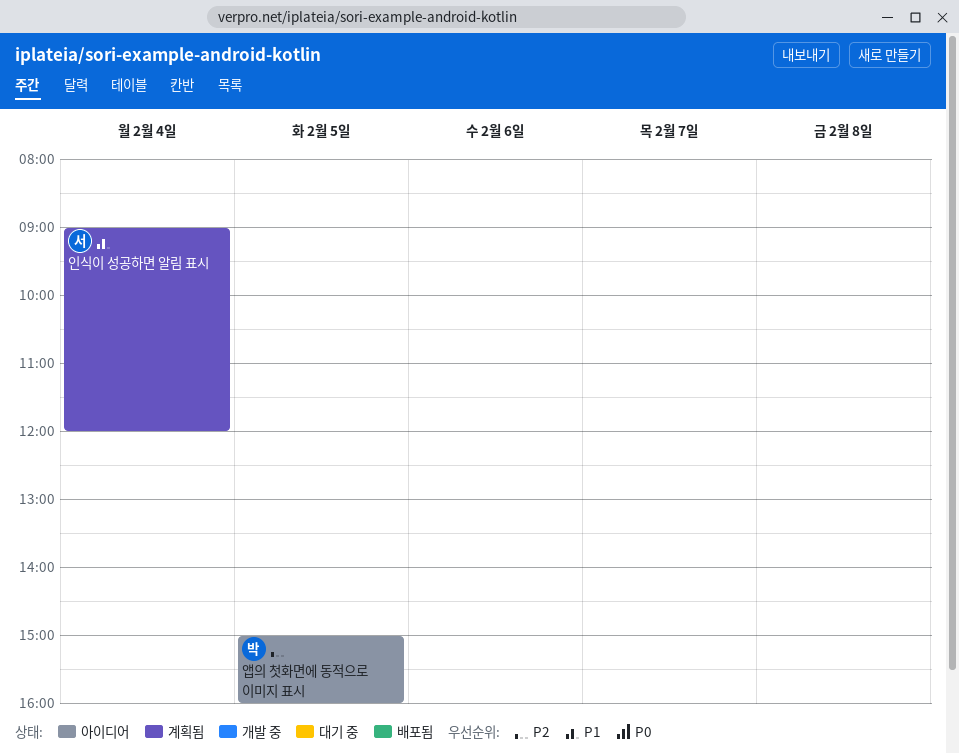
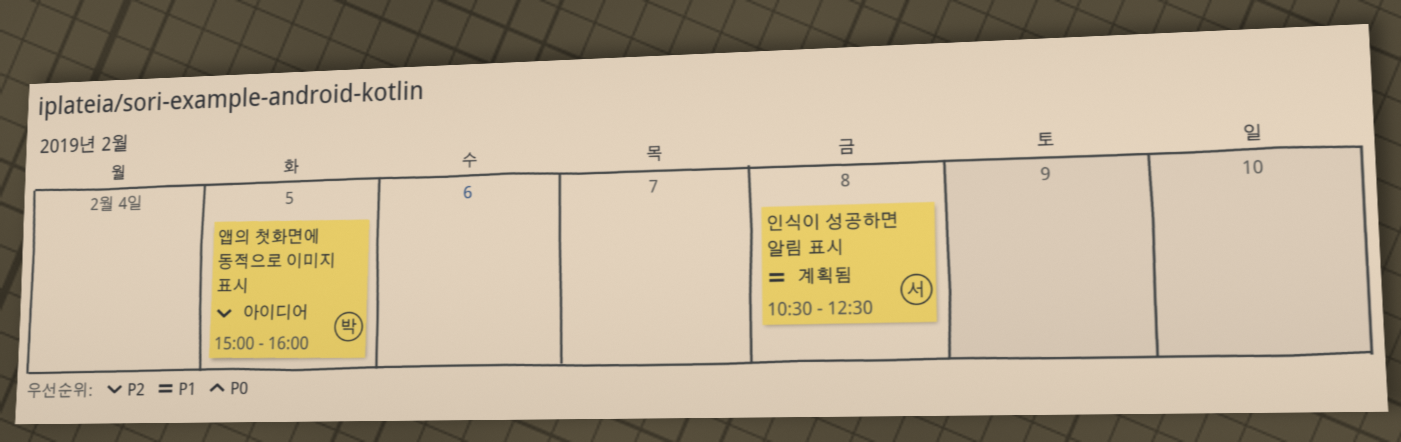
인식이 성공하면 알림 표시, day: Feb 4 -> Feb 8
인식이 성공하면 알림 표시, begins: 09:00 -> 10:30
인식이 성공하면 알림 표시, ends: 12:00 -> 12:30

